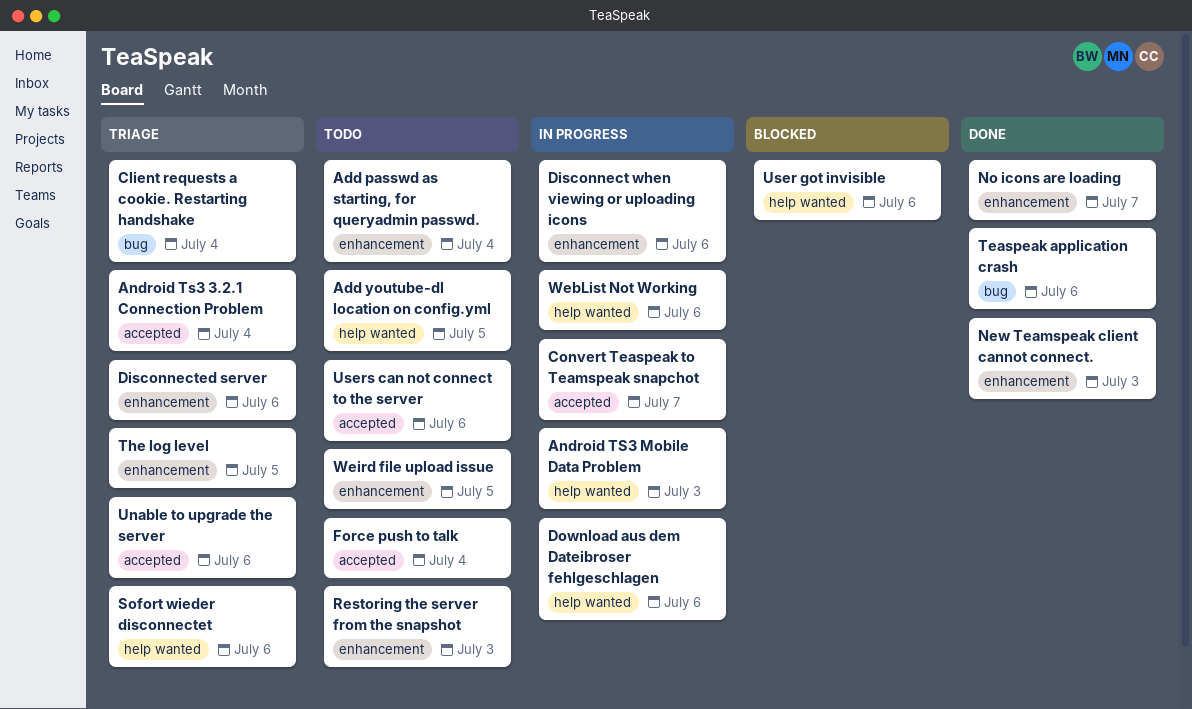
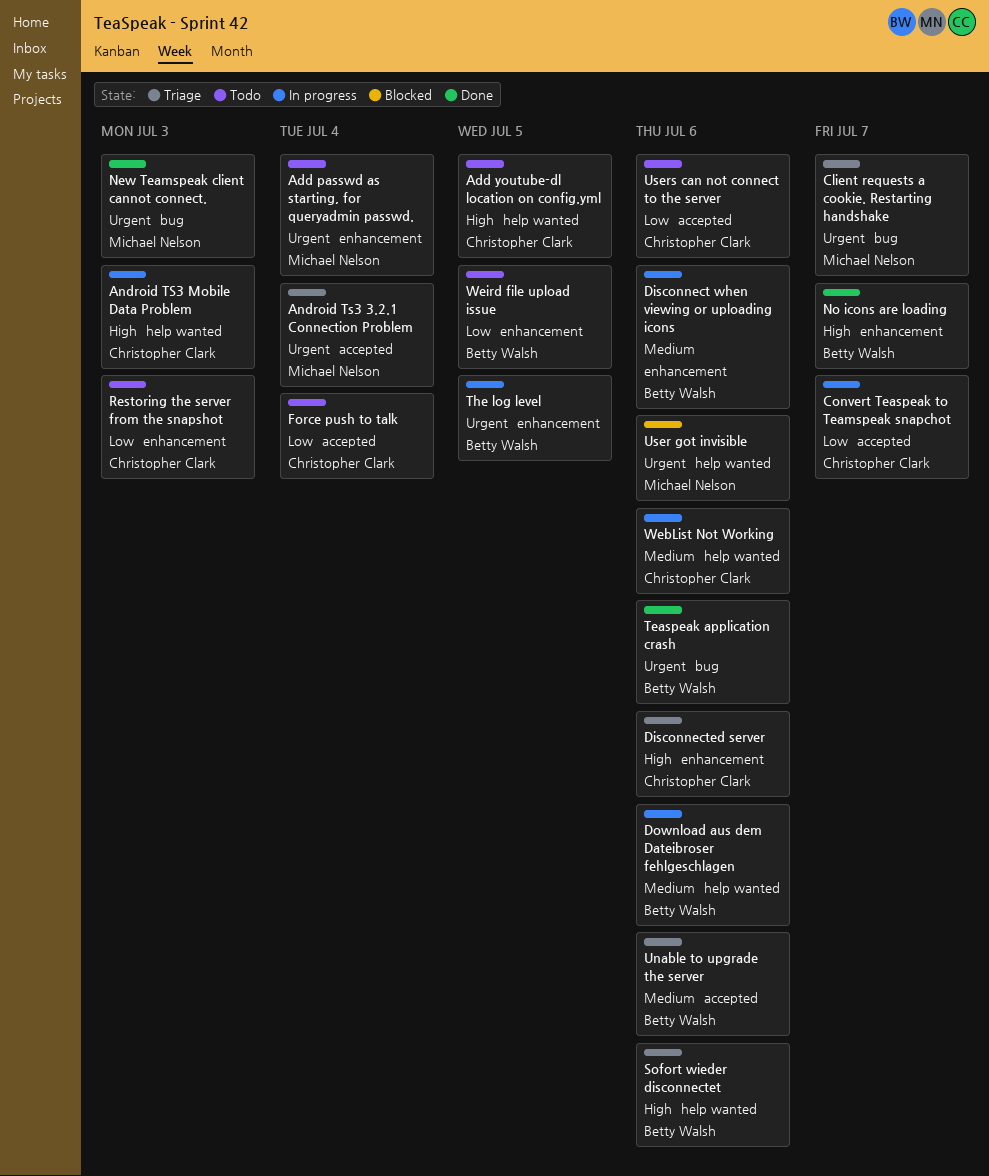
Client requests a cookie. Restarting handshake, due: Jul 4 -> Jul 7
New Teamspeak client cannot connect., label: enhancement -> bug
The log level, status: Triage -> In progress

